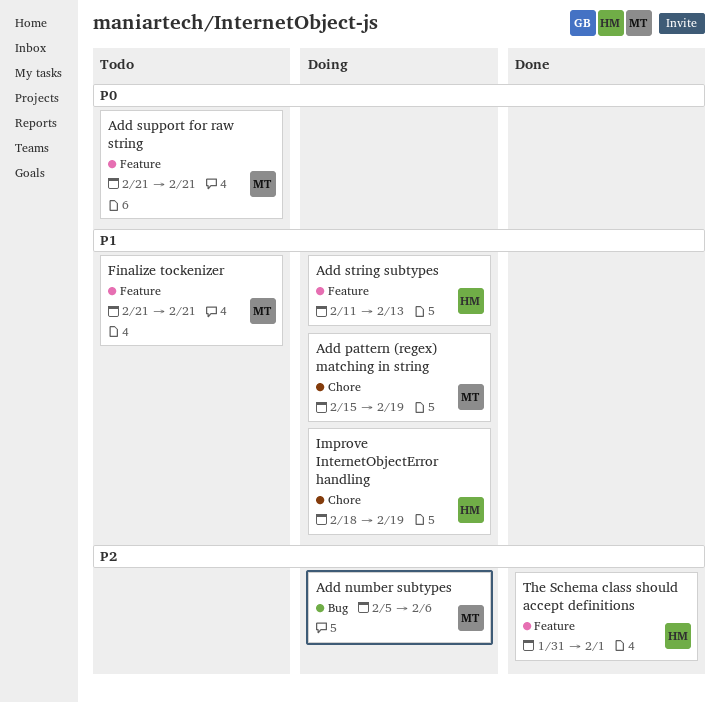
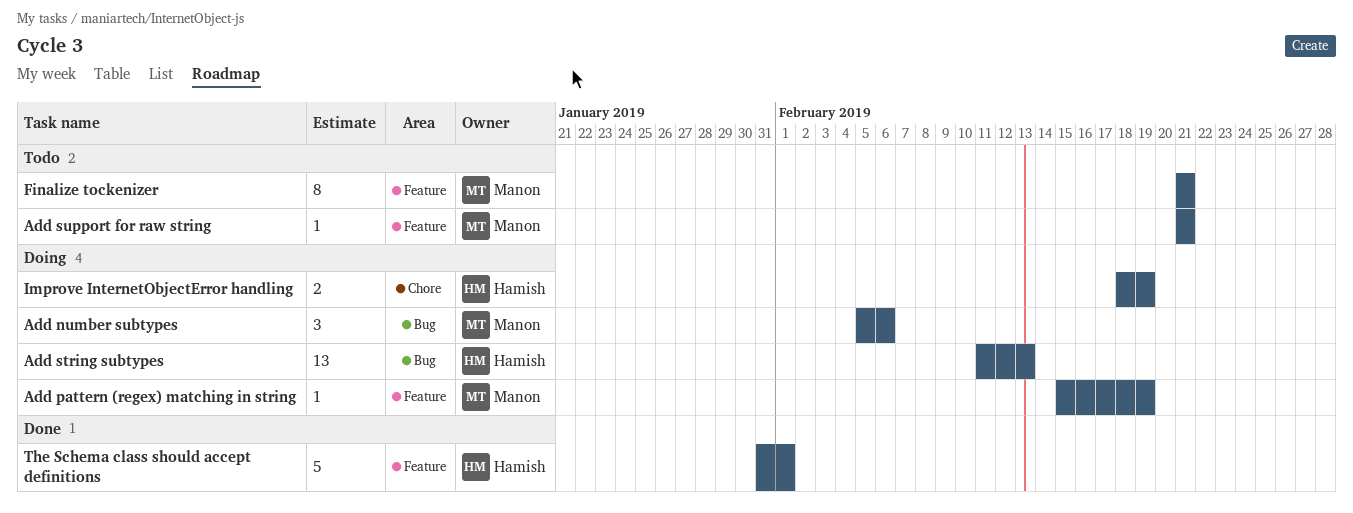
Add pattern (regex) matching in string, label: Chore -> Feature
Add string subtypes, label: Feature -> Bug

